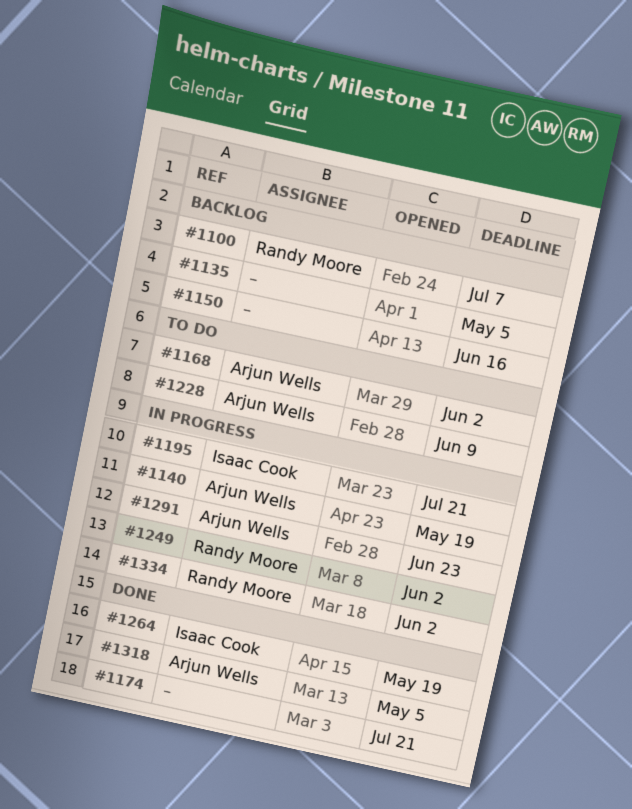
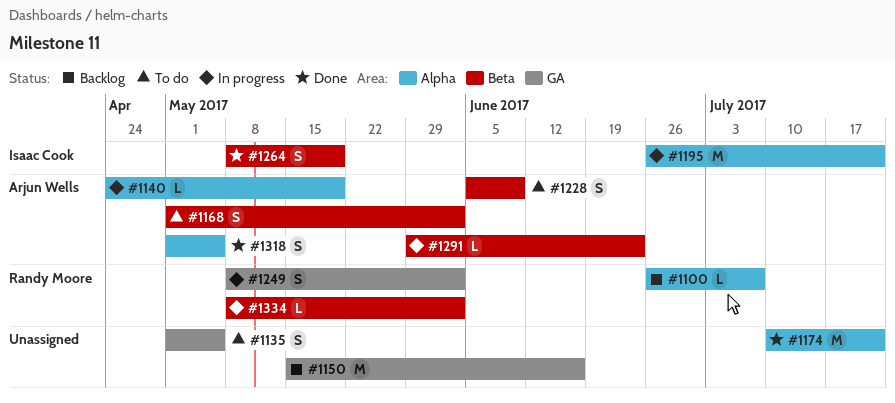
#1135, status: Backlog -> To do

